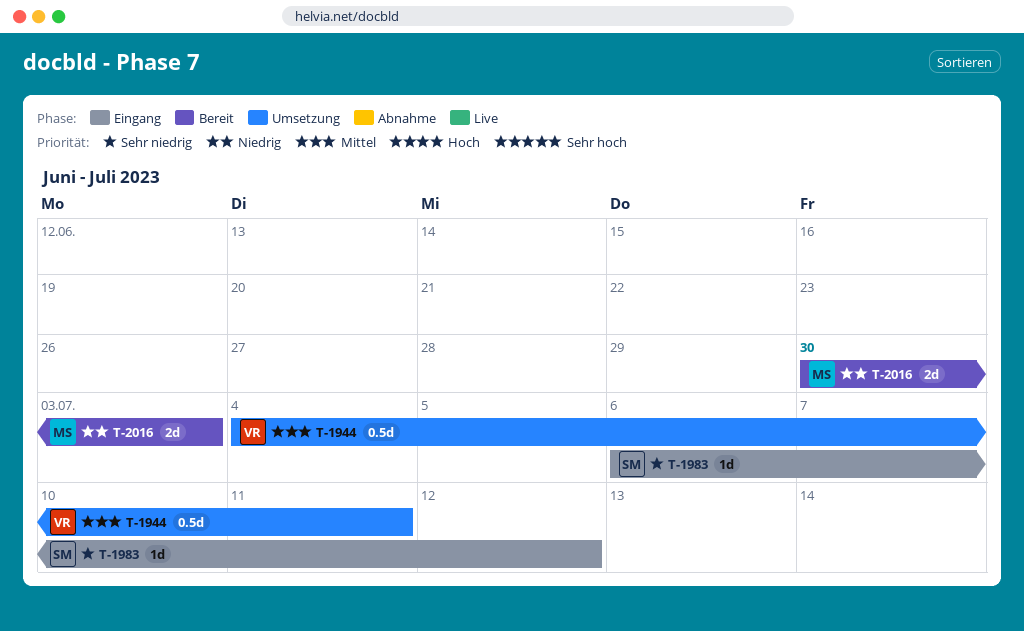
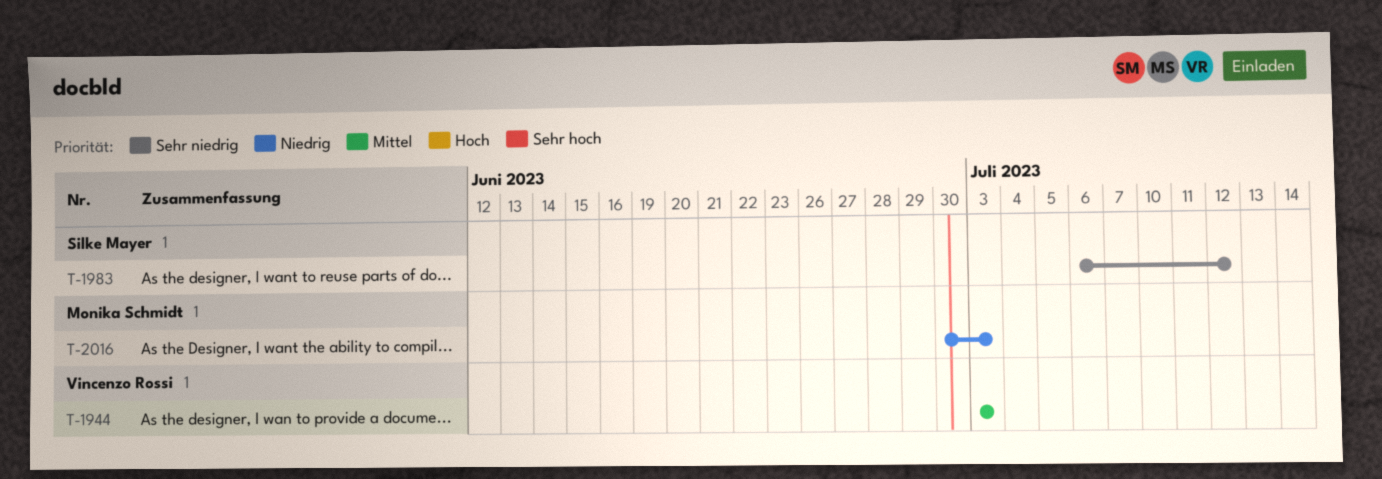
T-1944, start: Jul 4 -> Jul 3
T-1944, due: Jul 11 -> Jul 3

